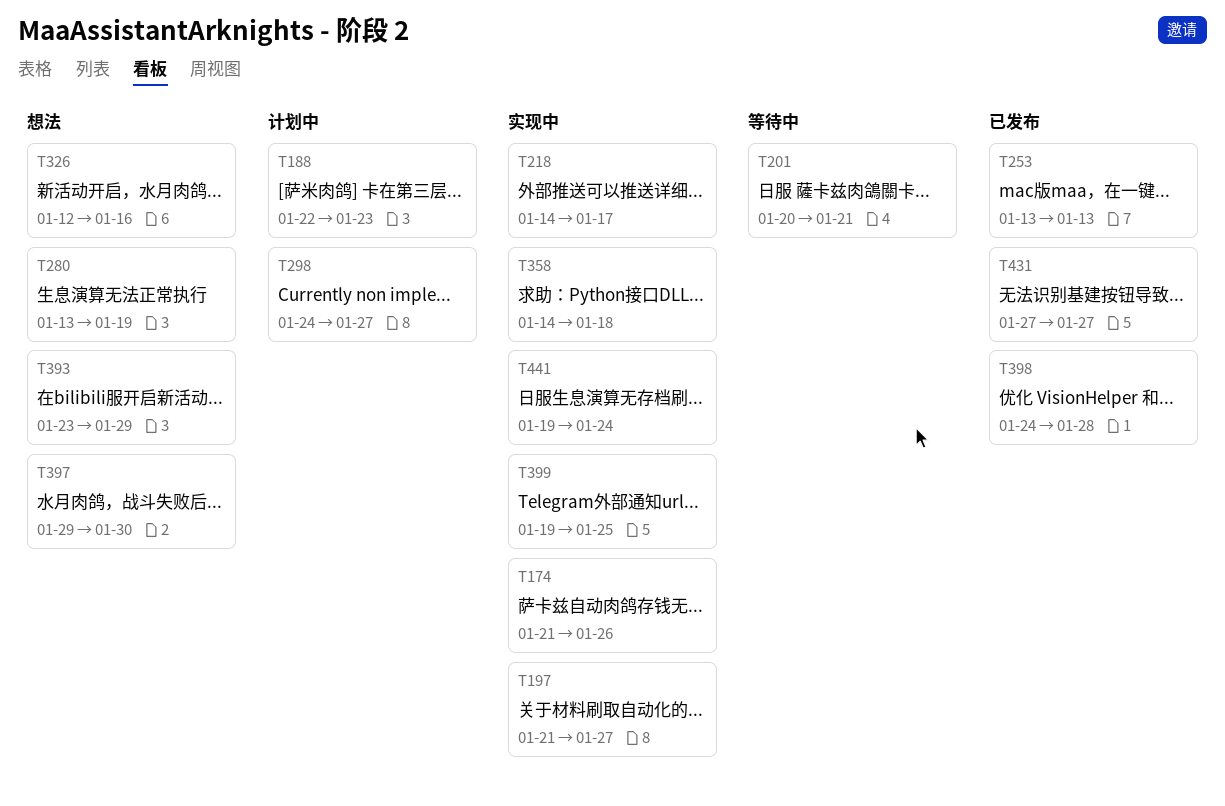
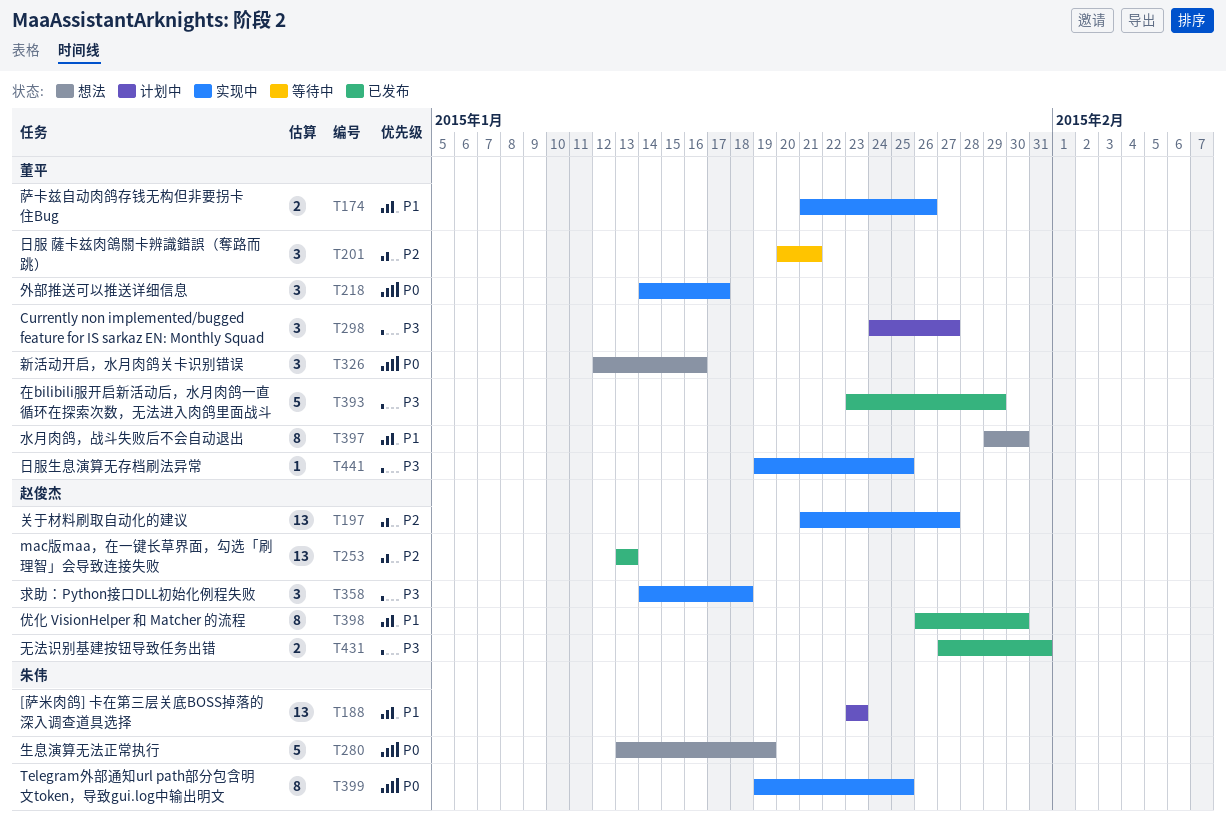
T188, start: Jan 22 -> Jan 23
T393, status: 想法 -> 已发布
T398, start: Jan 24 -> Jan 26
T398, due: Jan 28 -> Jan 30
T431, due: Jan 27 -> Jan 31
T441, due: Jan 24 -> Jan 25

